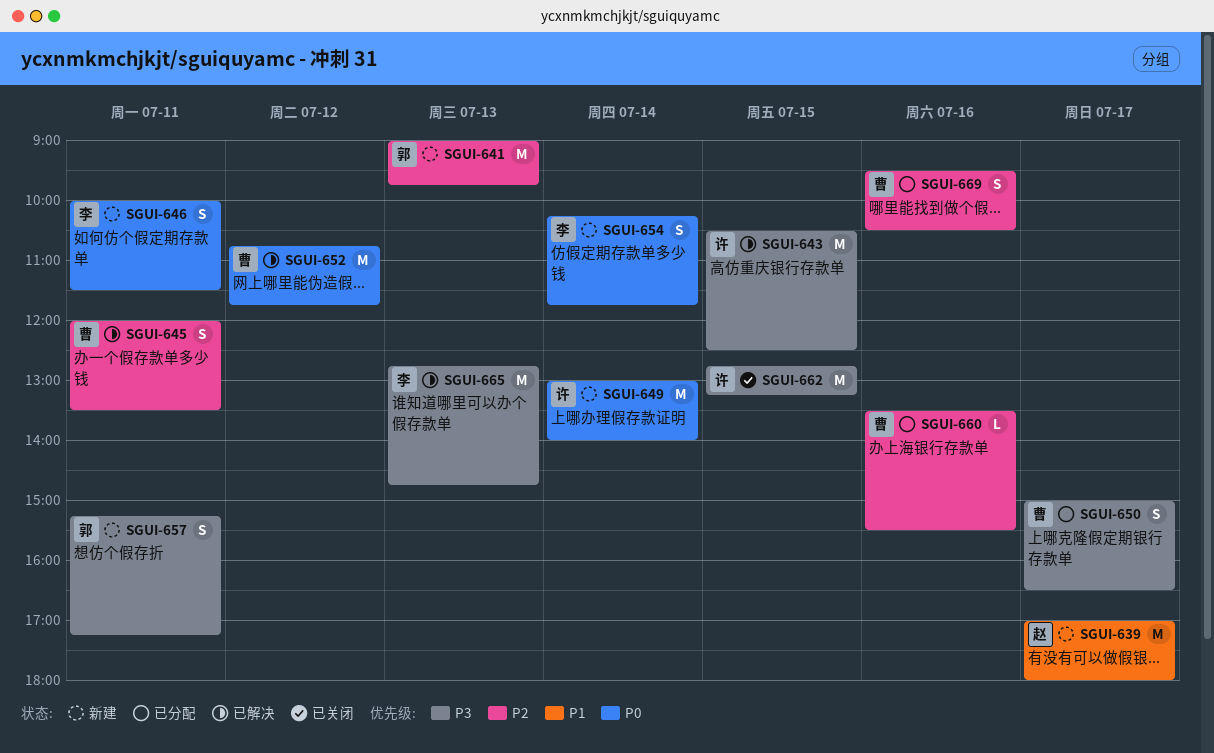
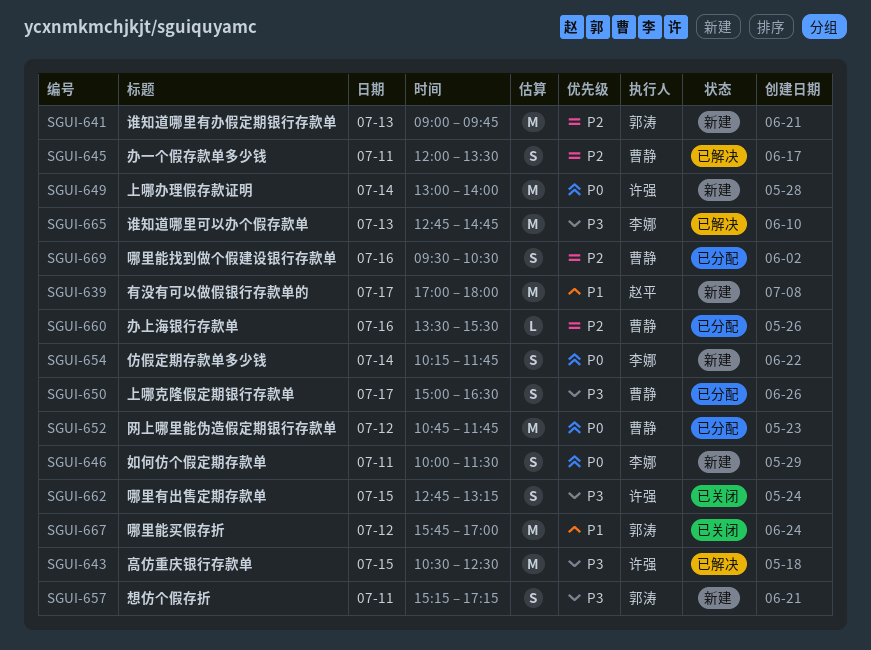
SGUI-652, status: 已解决 -> 已分配
SGUI-662, estimate: M -> S
SGUI-667: none -> present

